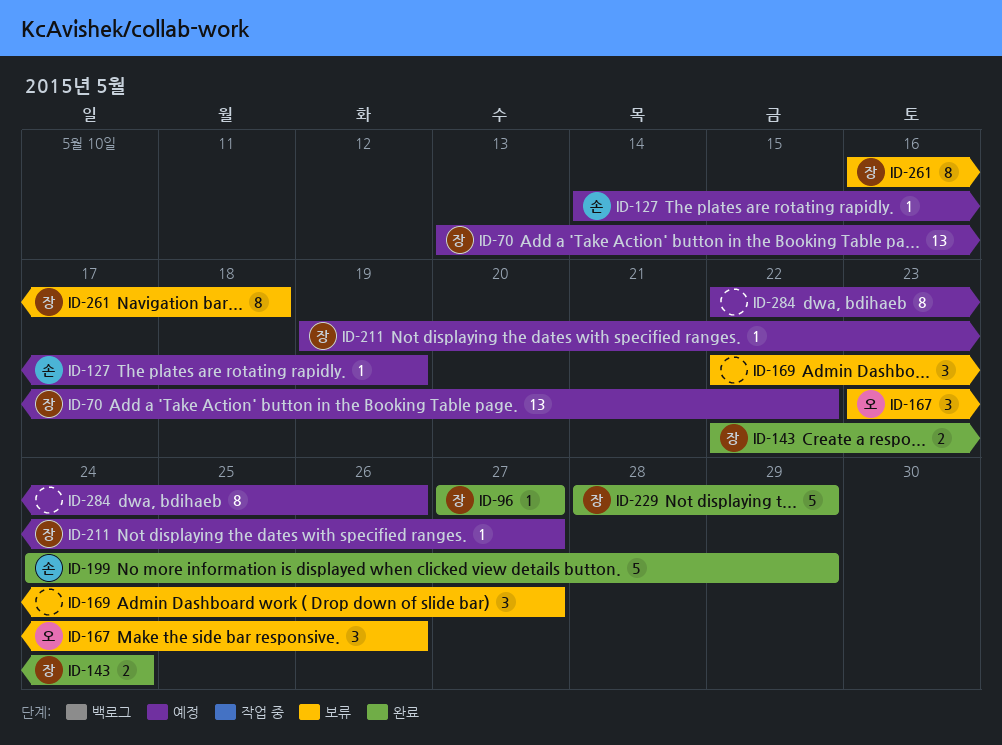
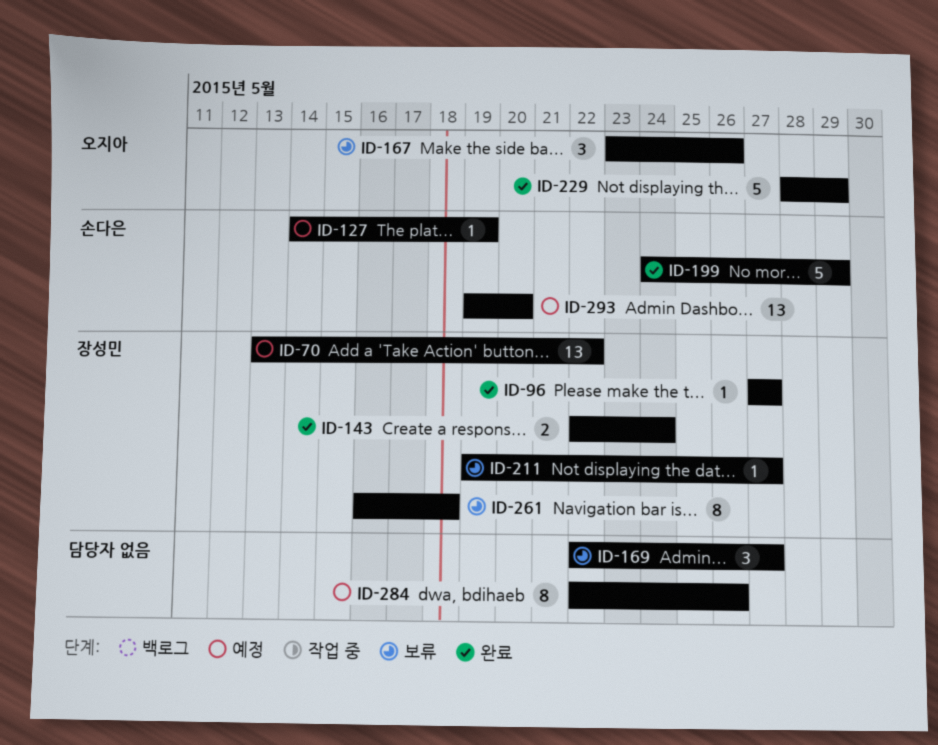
ID-211, status: 예정 -> 보류
ID-229, owner: 장성민 -> 오지아
ID-293: none -> present

